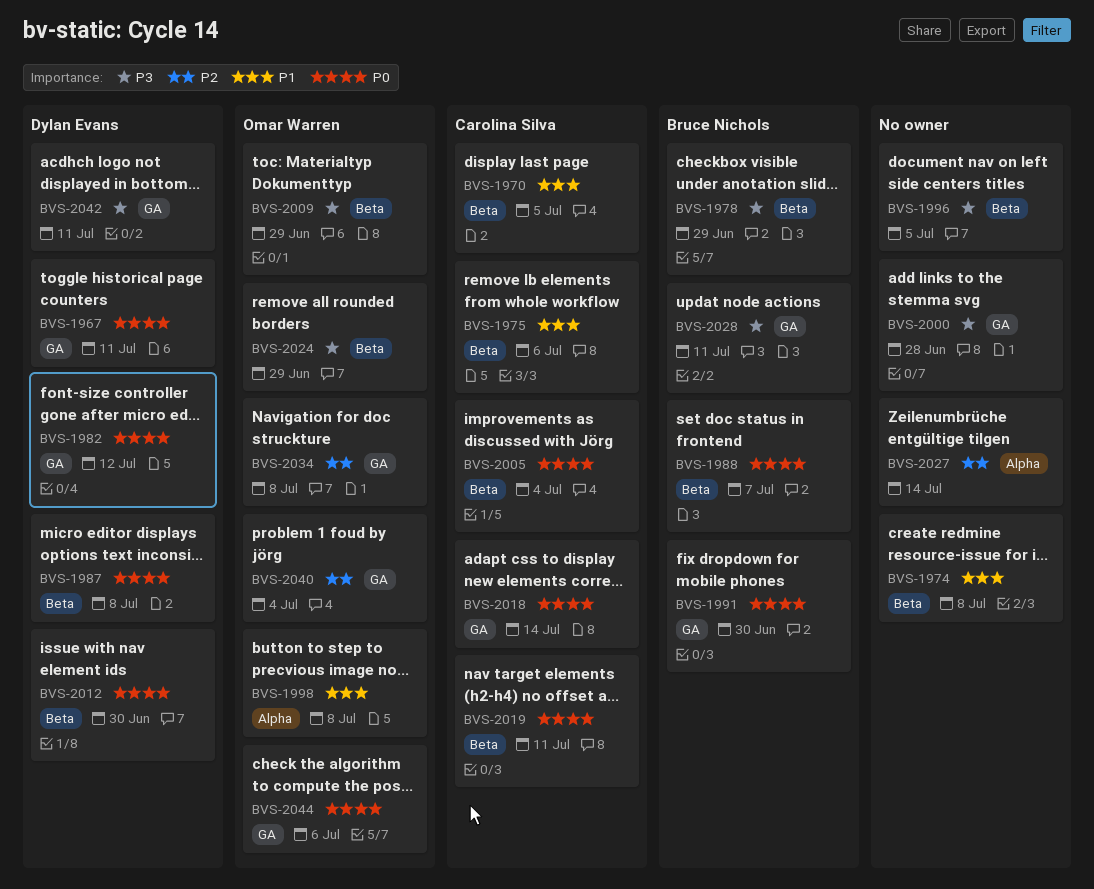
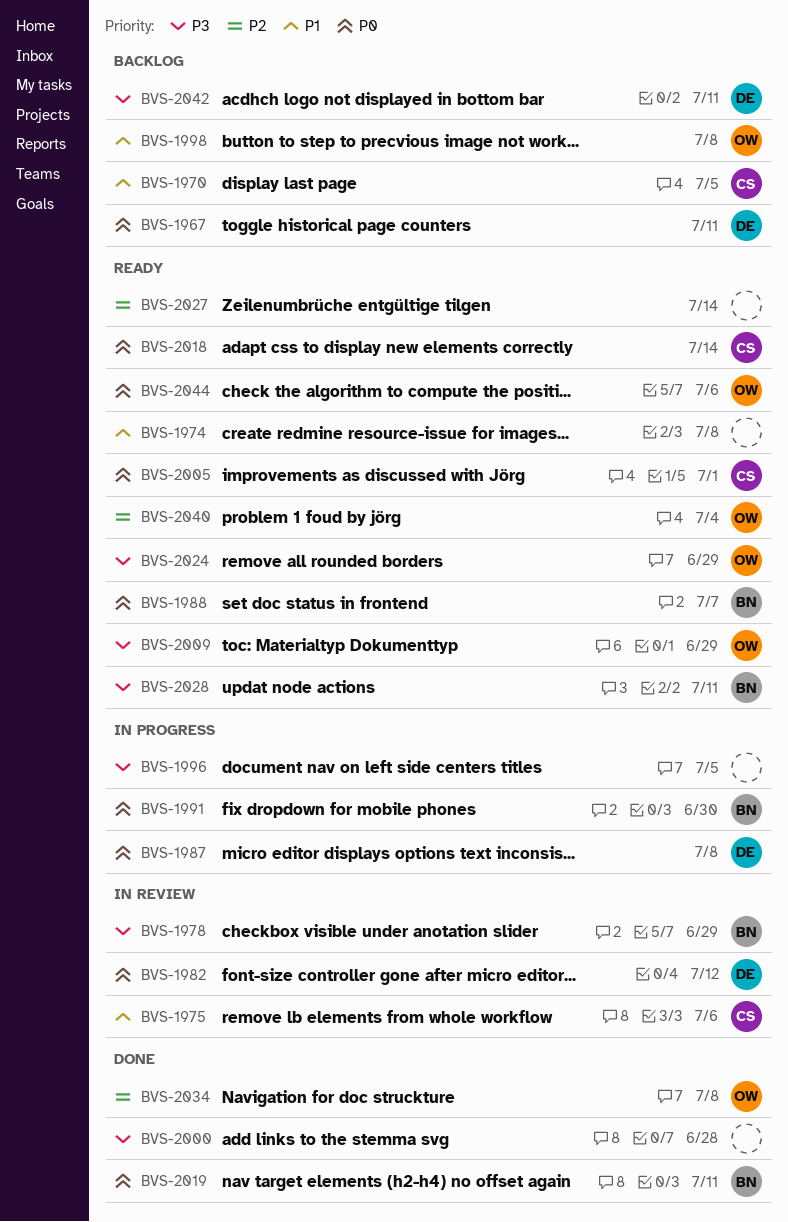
BVS-2005, due: Jul 4 -> Jul 1
BVS-2012: present -> none
BVS-2019, owner: Carolina Silva -> Bruce Nichols

